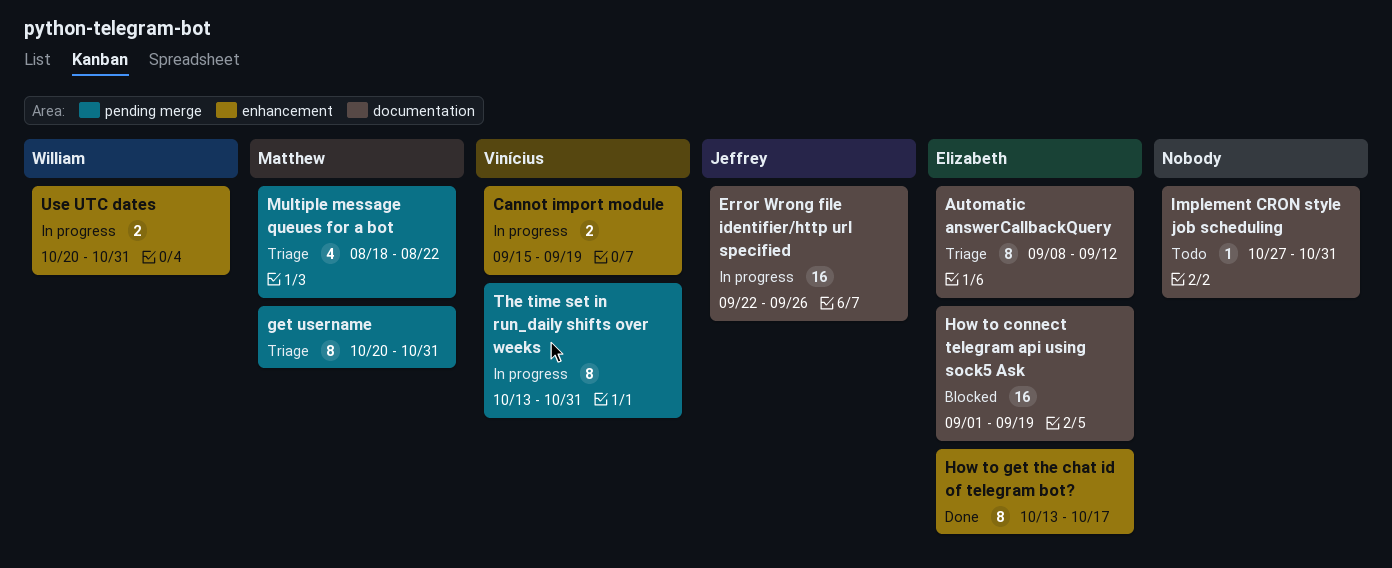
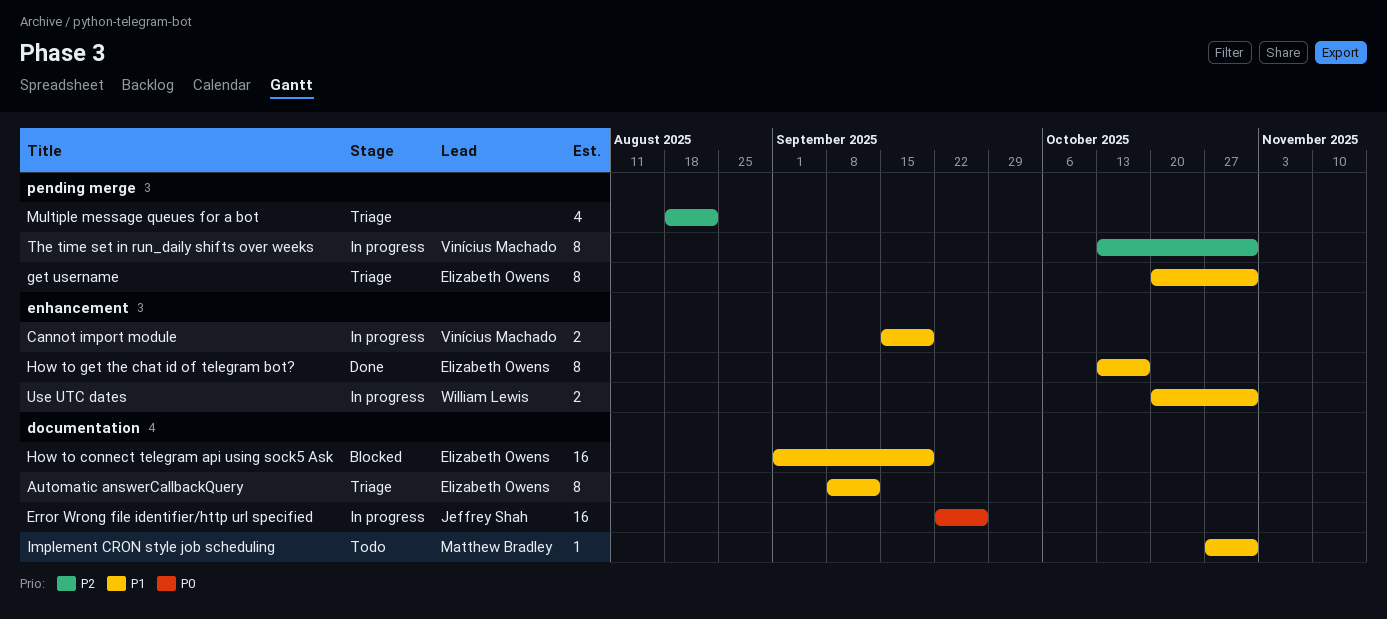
get username, owner: Matthew Bradley -> Elizabeth Owens
Implement CRON style job scheduling, owner: none -> Matthew Bradley
Multiple message queues for a bot, owner: Matthew Bradley -> none

